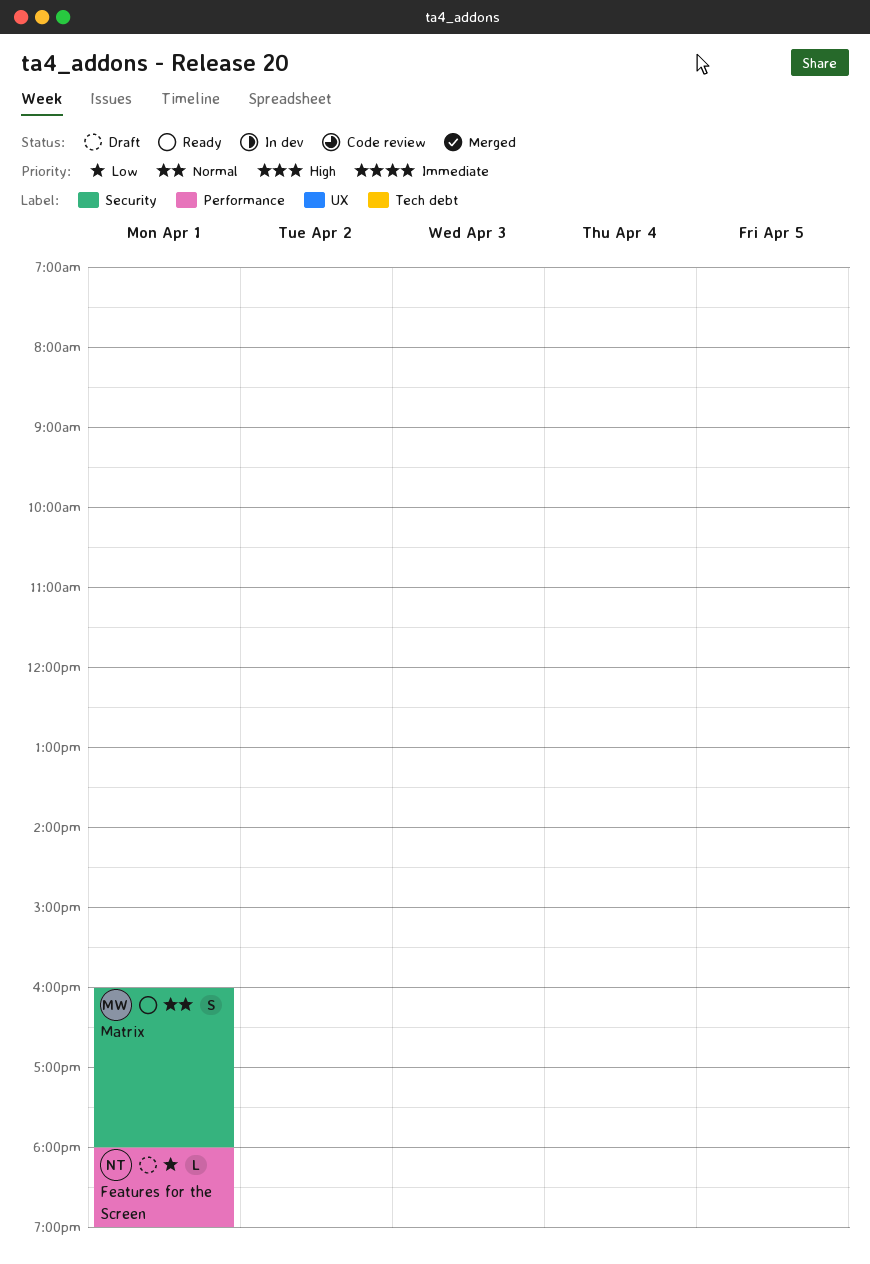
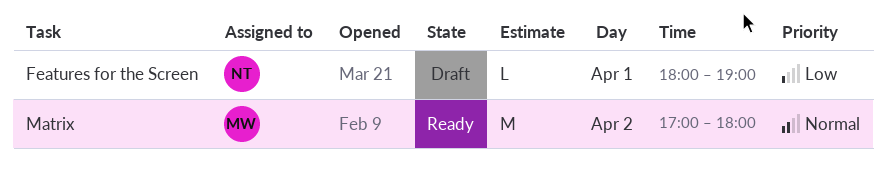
Matrix, estimate: S -> M
Matrix, day: Apr 1 -> Apr 2
Matrix, begins: 16:00 -> 17:00

